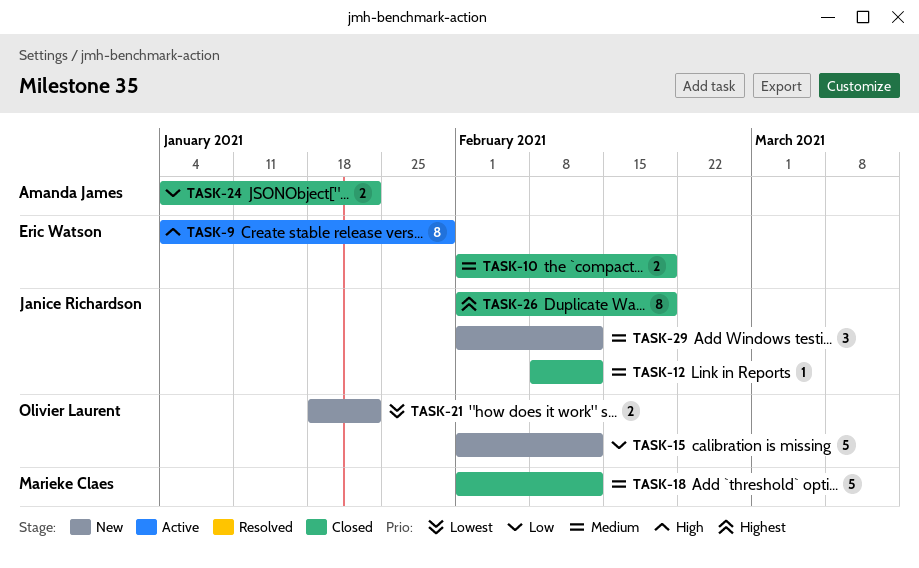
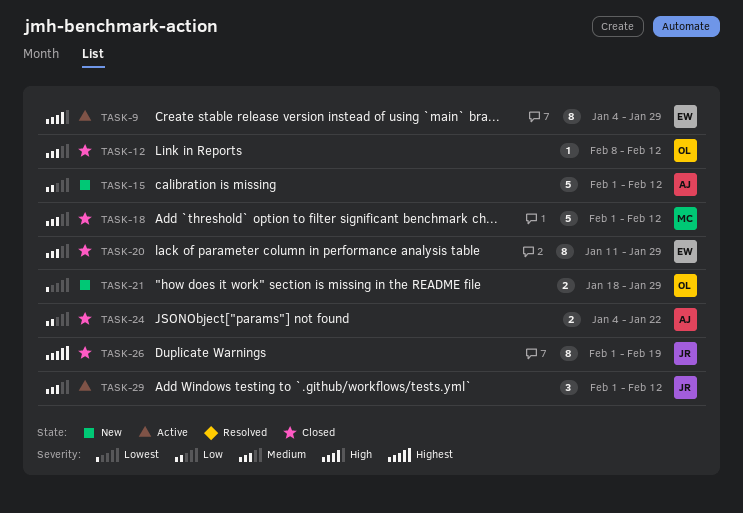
TASK-10: present -> none
TASK-12, owner: Janice Richardson -> Olivier Laurent
TASK-15, owner: Olivier Laurent -> Amanda James
TASK-20: none -> present
TASK-21, due: Jan 22 -> Jan 29
TASK-29, status: New -> Active

